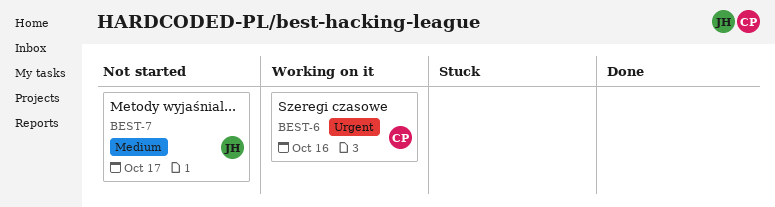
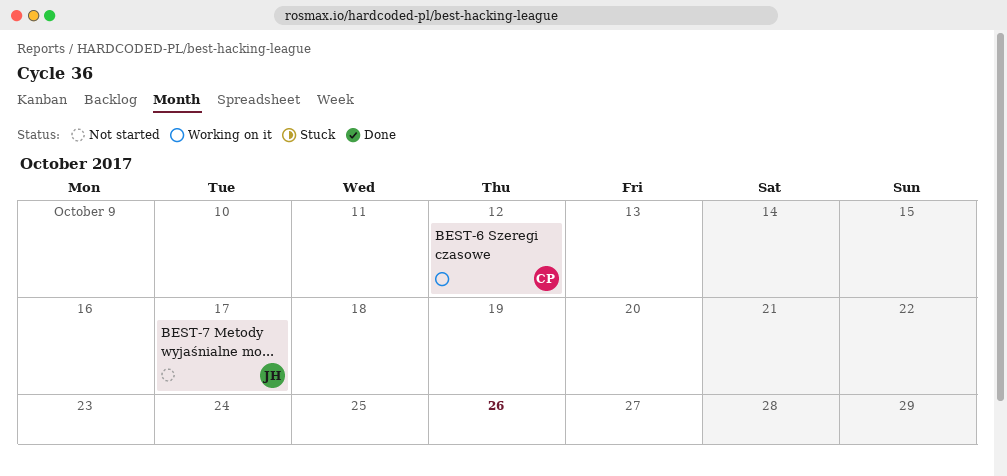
BEST-6, due: Oct 16 -> Oct 12

